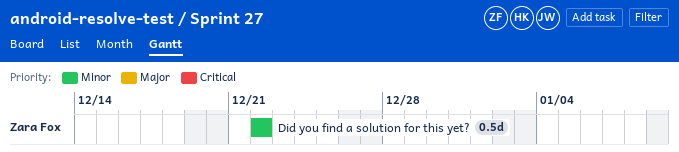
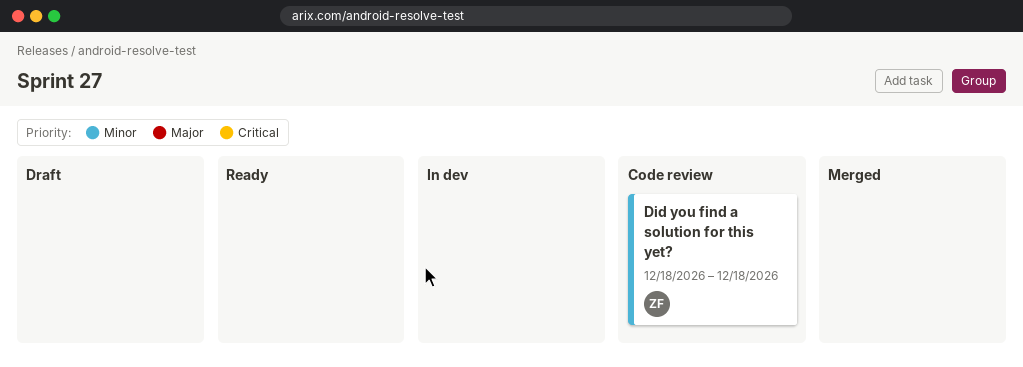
Did you find a solution for this yet?, start: Dec 22 -> Dec 18
Did you find a solution for this yet?, due: Dec 22 -> Dec 18

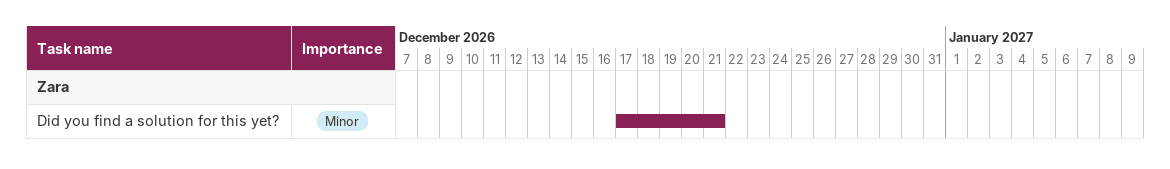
Did you find a solution for this yet?, start: Dec 18 -> Dec 17
Did you find a solution for this yet?, due: Dec 18 -> Dec 21

